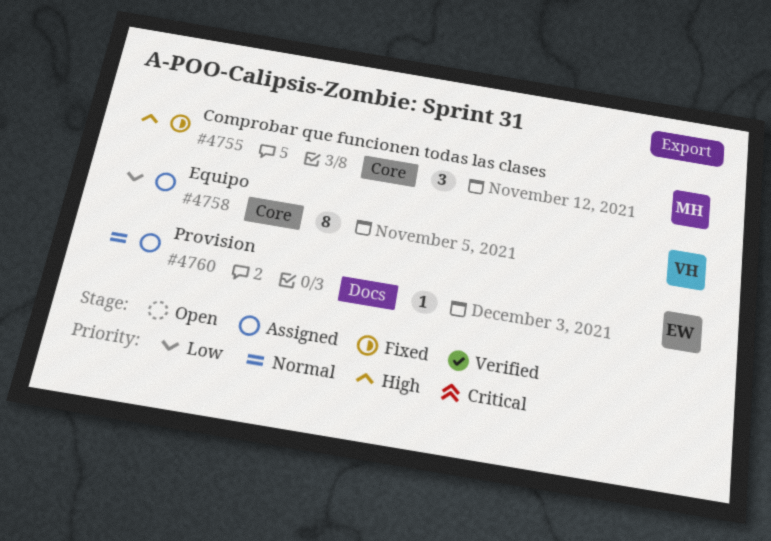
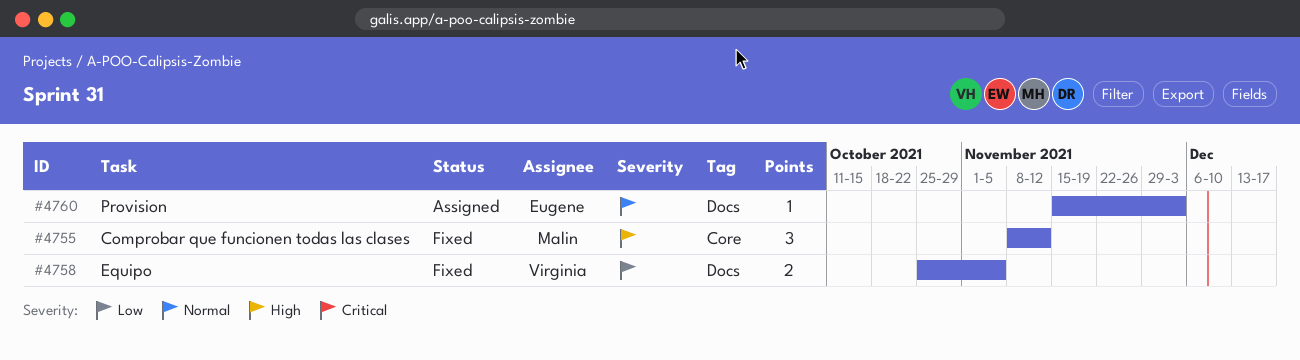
#4758, status: Assigned -> Fixed
#4758, label: Core -> Docs
#4758, estimate: 8 -> 2

